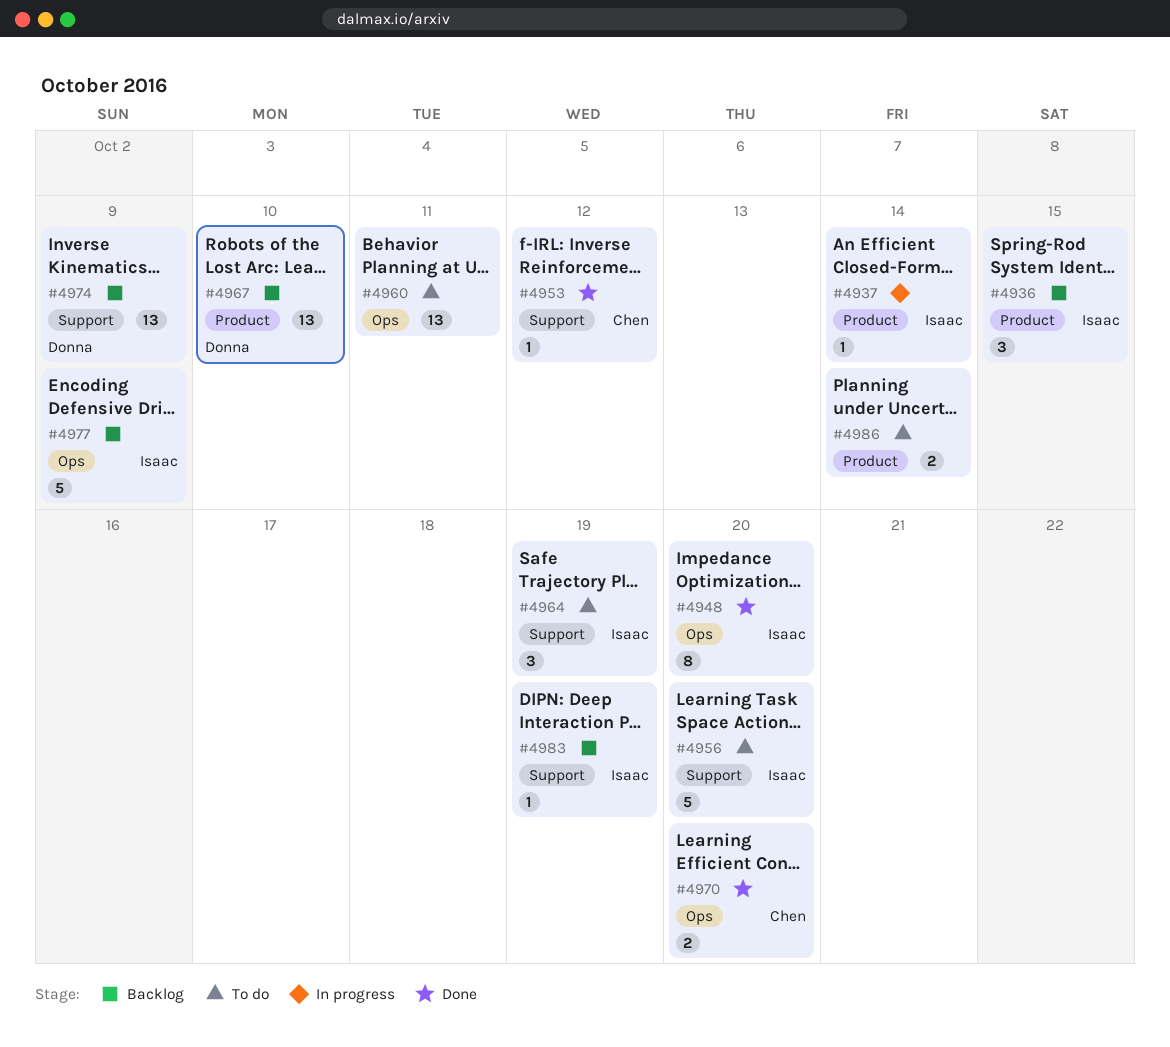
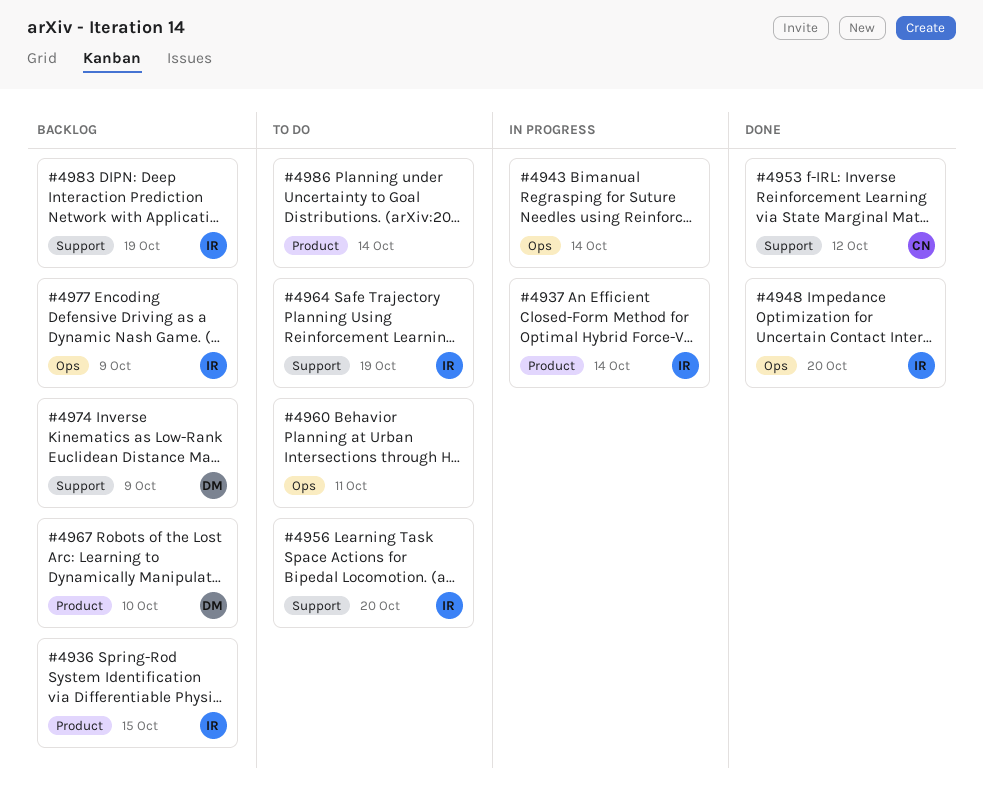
#4943: none -> present
#4970: present -> none

